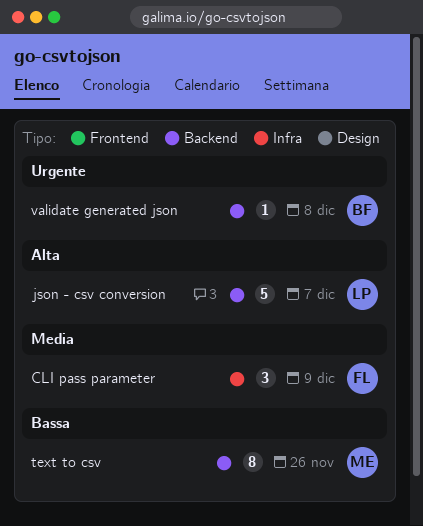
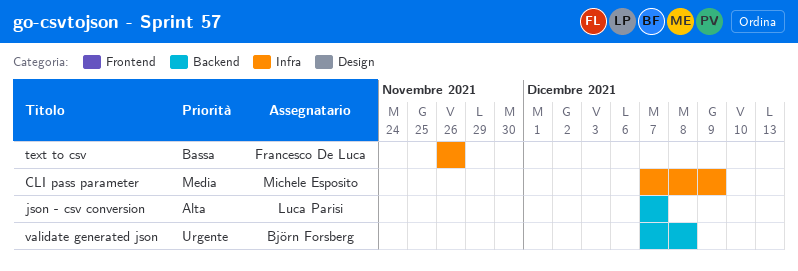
CLI pass parameter, owner: Francesco De Luca -> Michele Esposito
text to csv, owner: Michele Esposito -> Francesco De Luca
text to csv, label: Backend -> Infra

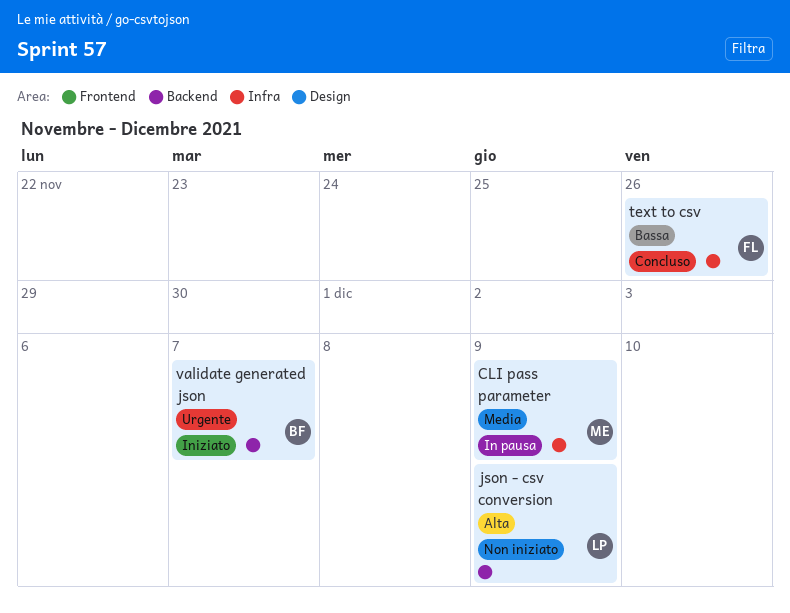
json - csv conversion, due: Dec 7 -> Dec 9
validate generated json, due: Dec 8 -> Dec 7

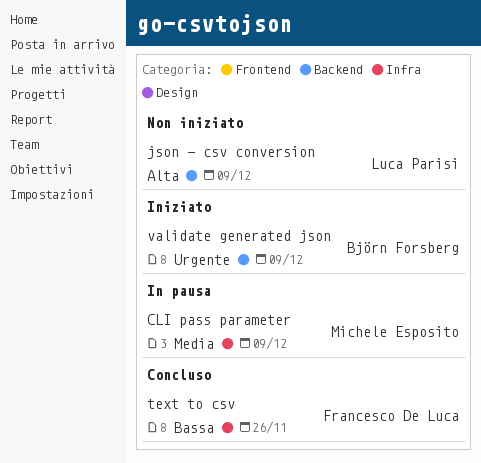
validate generated json, due: Dec 7 -> Dec 9

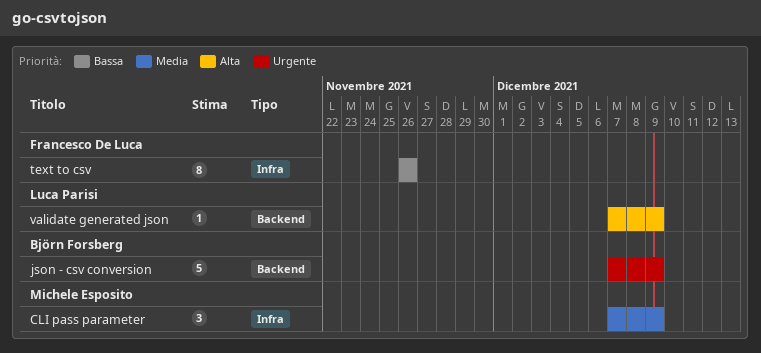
json - csv conversion, owner: Luca Parisi -> Björn Forsberg
json - csv conversion, priority: Alta -> Urgente
validate generated json, owner: Björn Forsberg -> Luca Parisi
validate generated json, priority: Urgente -> Alta

